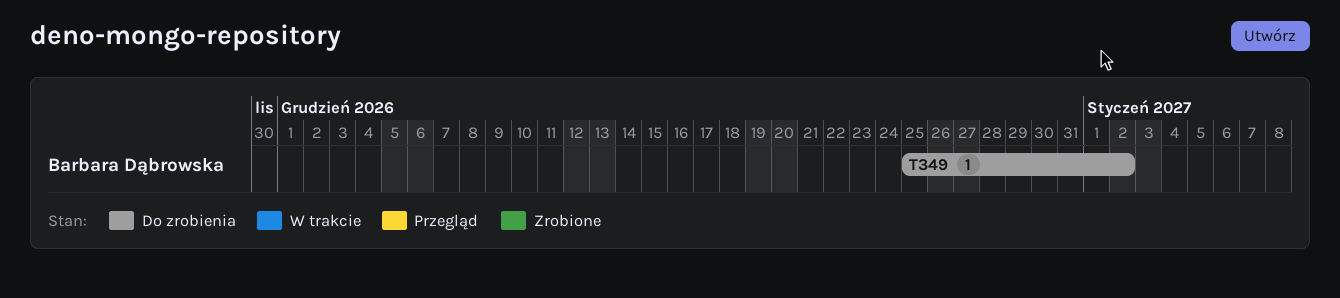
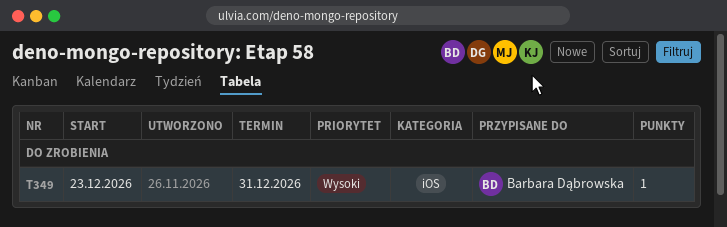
T349, start: Dec 25 -> Dec 23
T349, due: Jan 2 -> Dec 31

